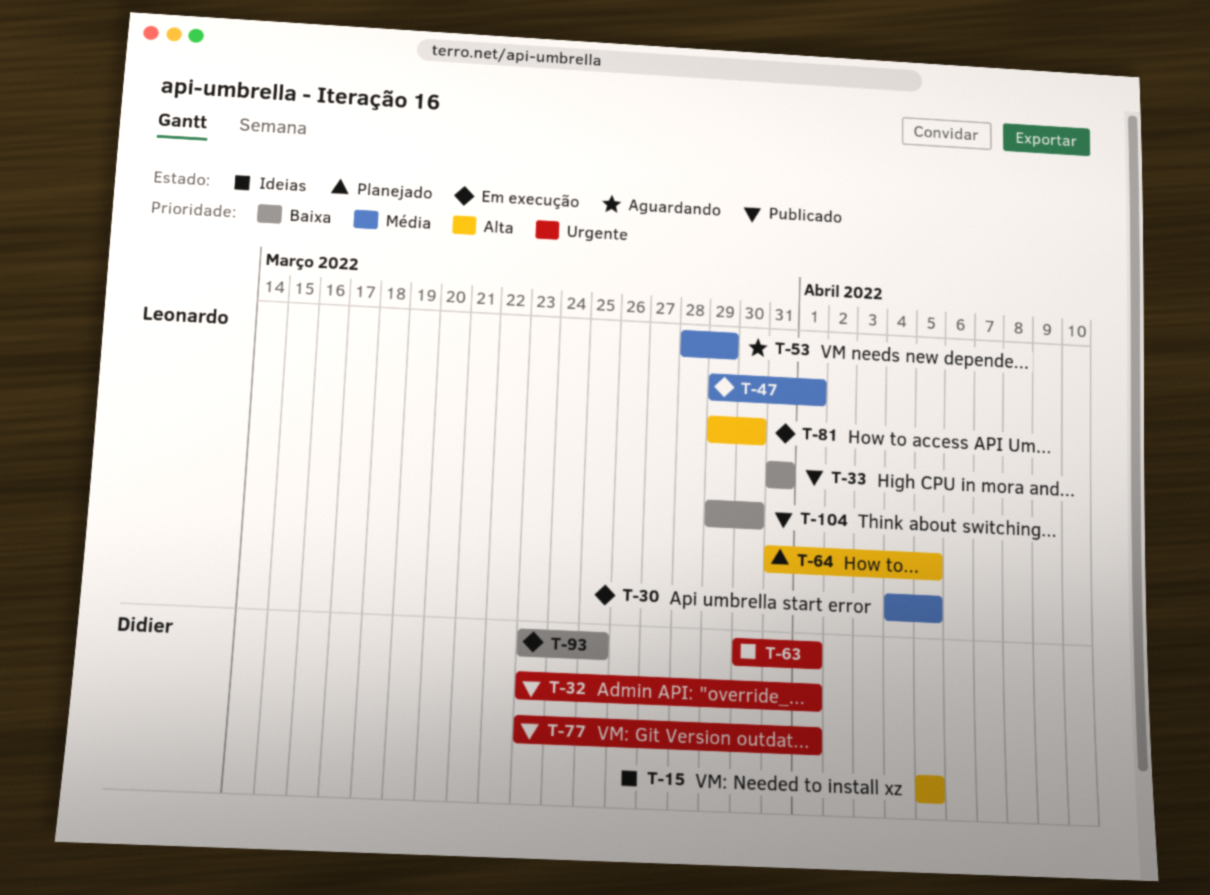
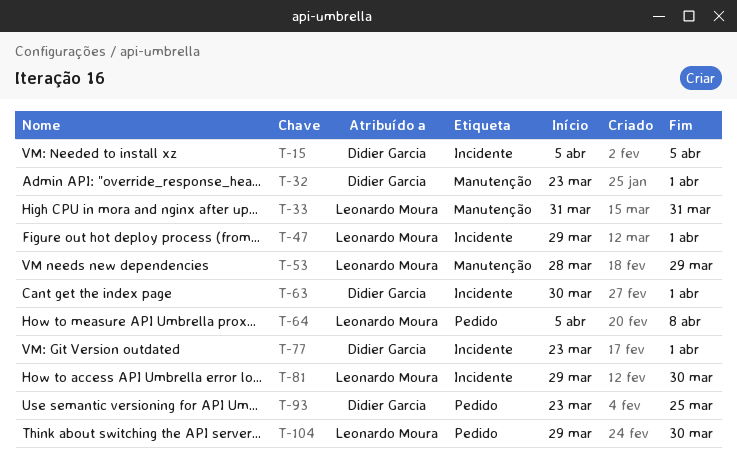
T-30: present -> none
T-64, start: Mar 31 -> Apr 5
T-64, due: Apr 5 -> Apr 8

